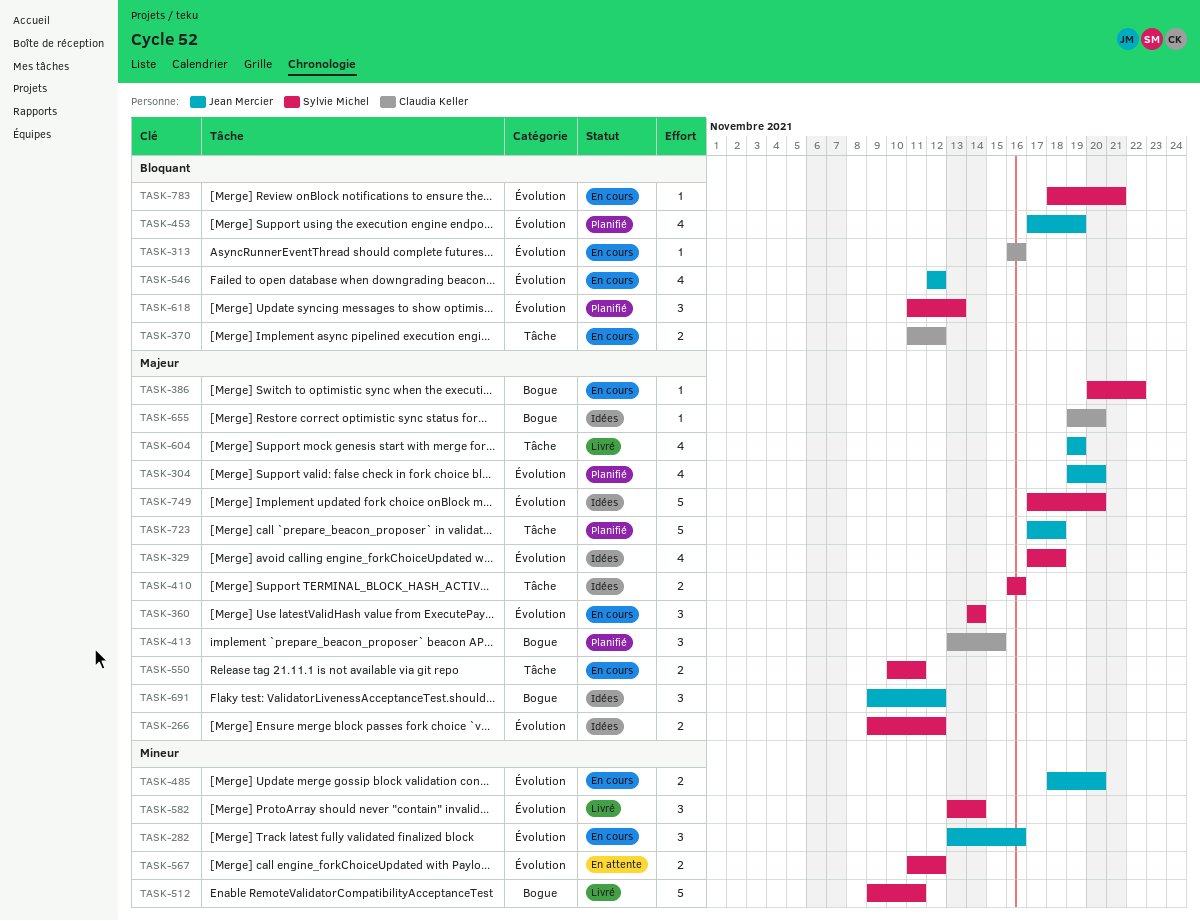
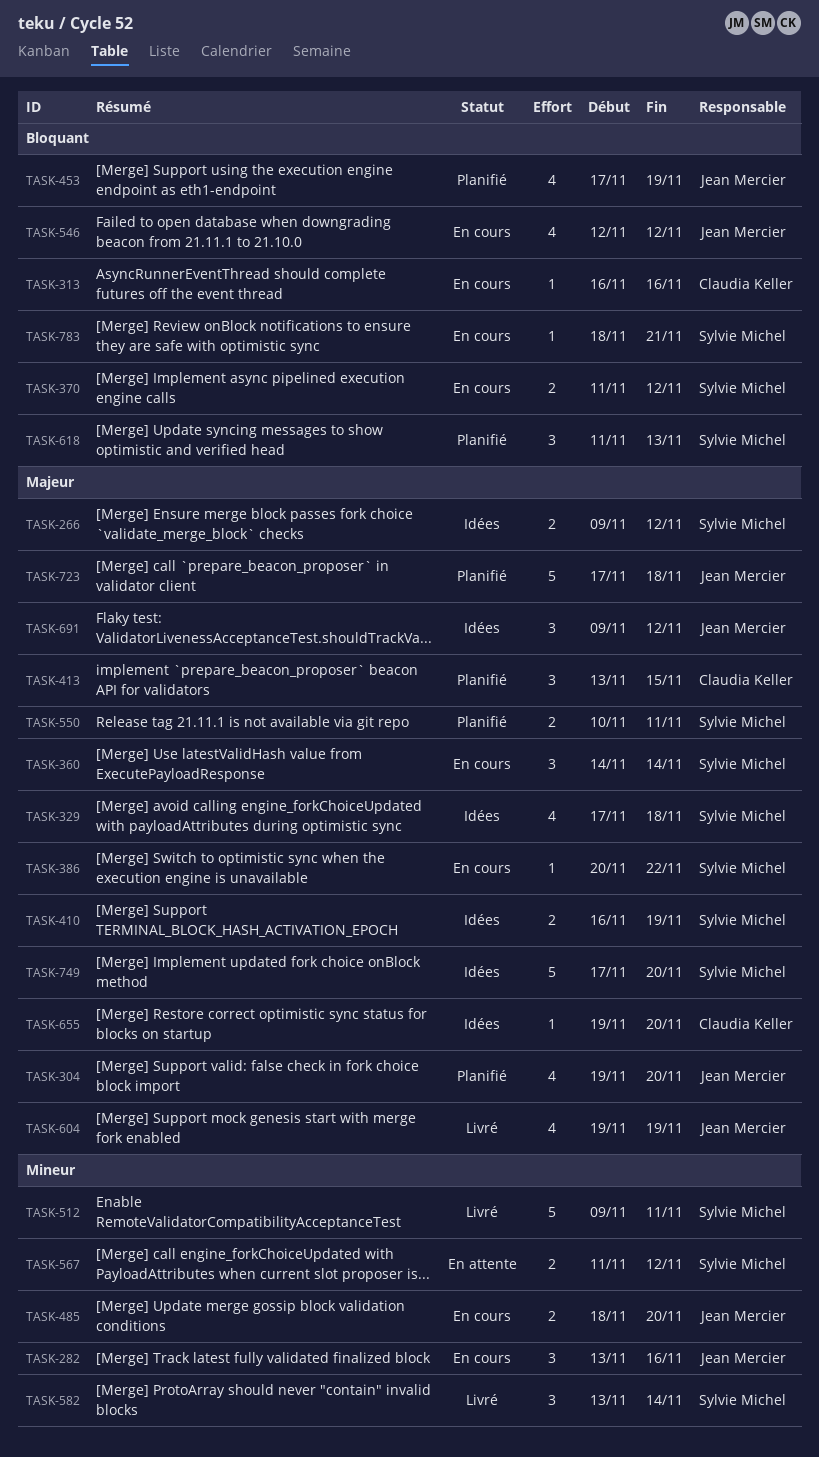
TASK-370, owner: Claudia Keller -> Sylvie Michel
TASK-410, due: Nov 16 -> Nov 19
TASK-550, status: En cours -> Planifié

